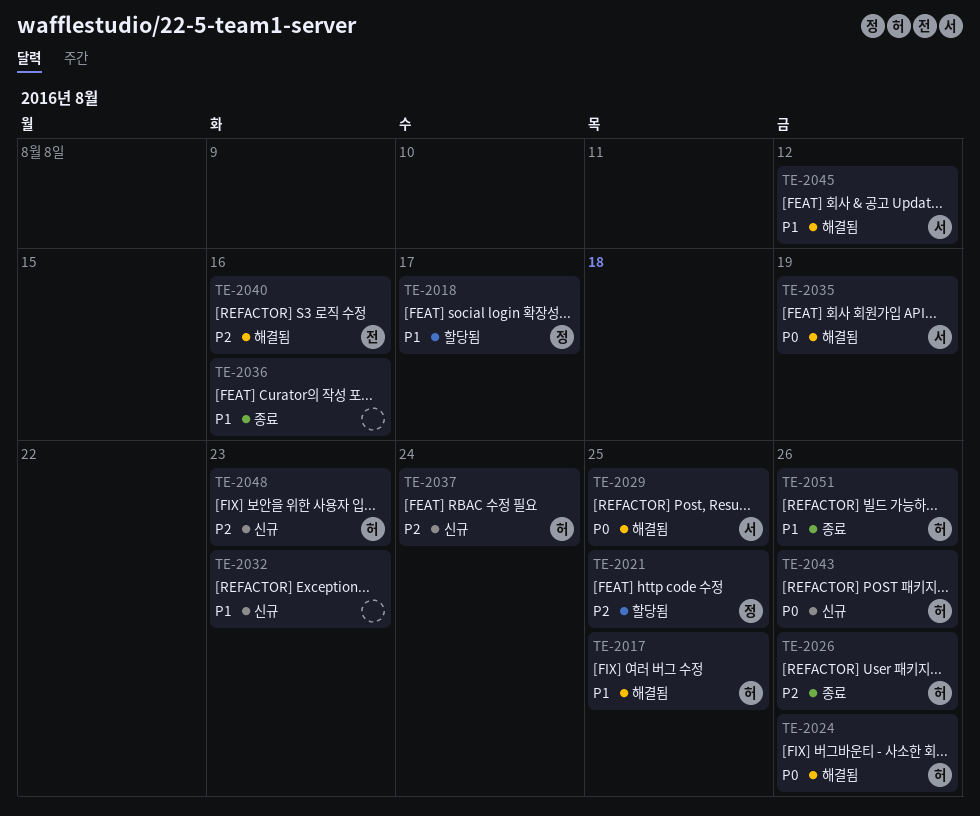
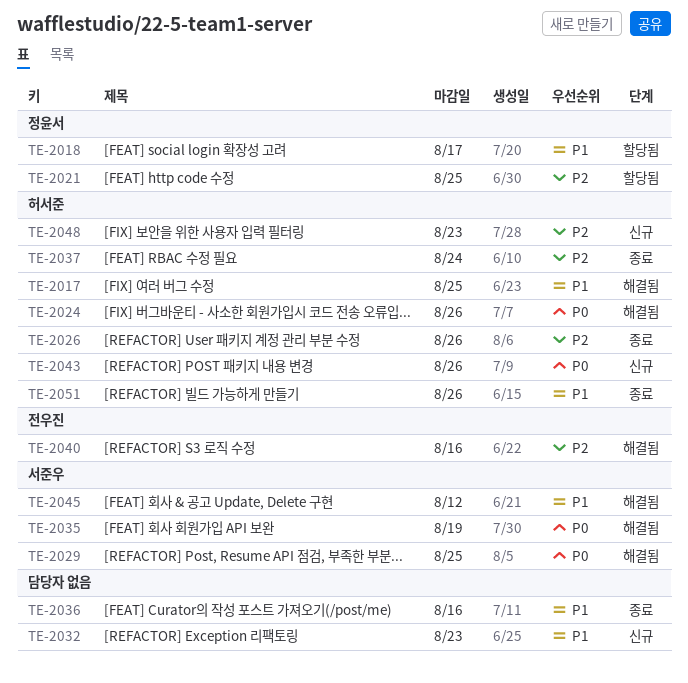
TE-2037, status: 신규 -> 종료

